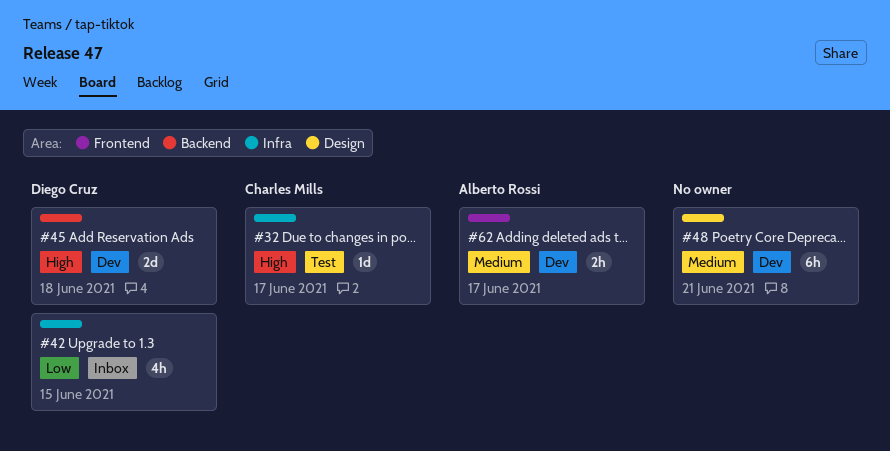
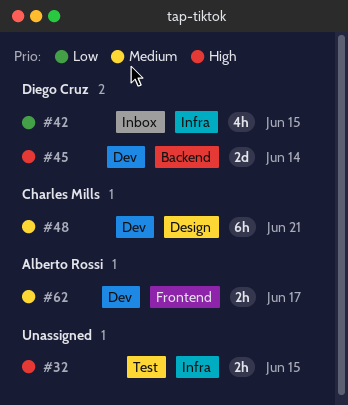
#32, owner: Charles Mills -> none
#32, estimate: 1d -> 2h
#32, due: Jun 17 -> Jun 15
#45, due: Jun 18 -> Jun 14
#48, owner: none -> Charles Mills

